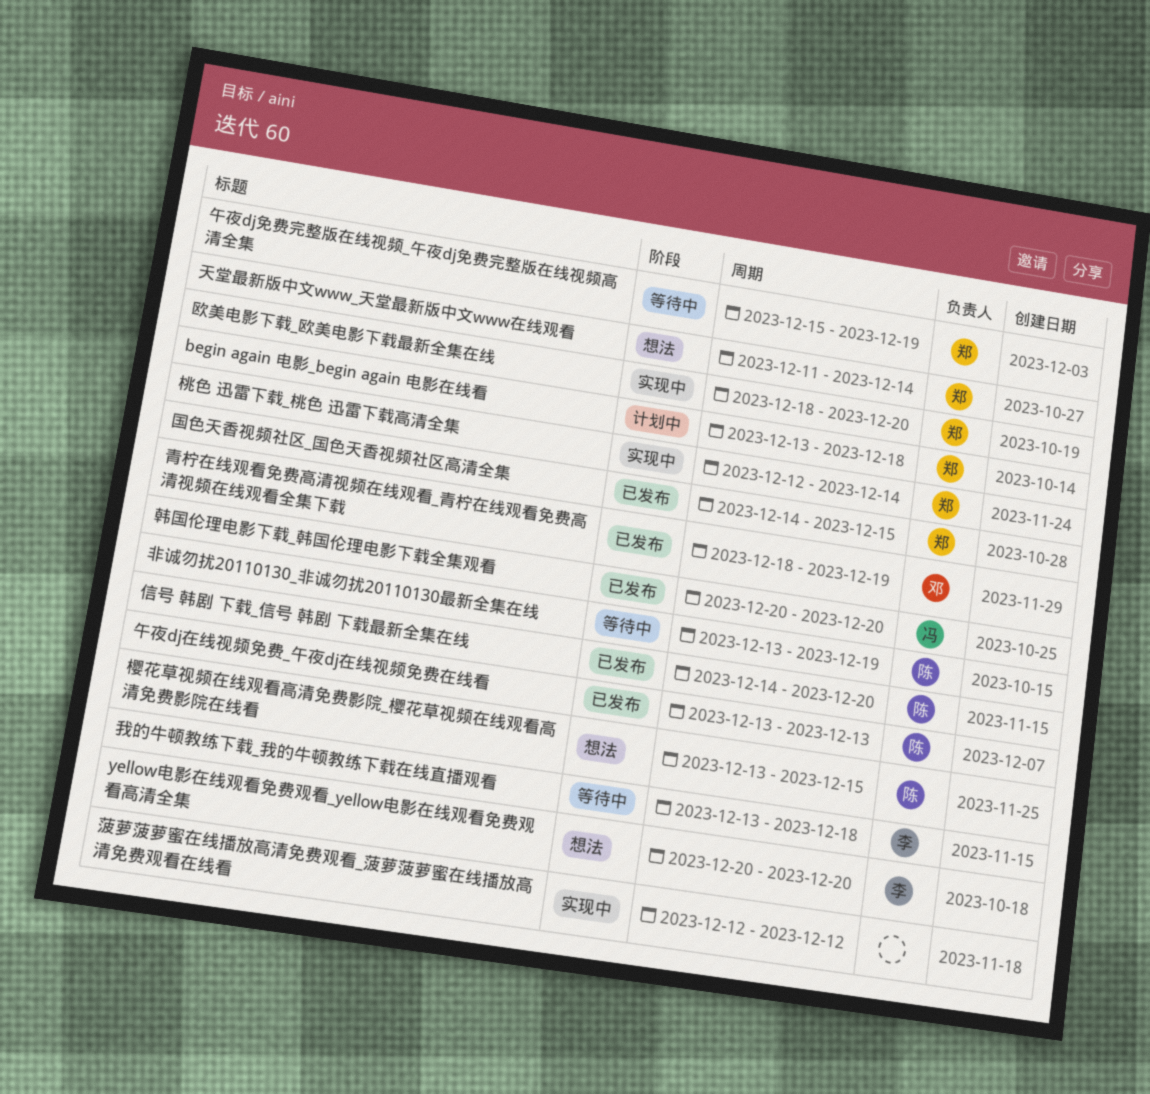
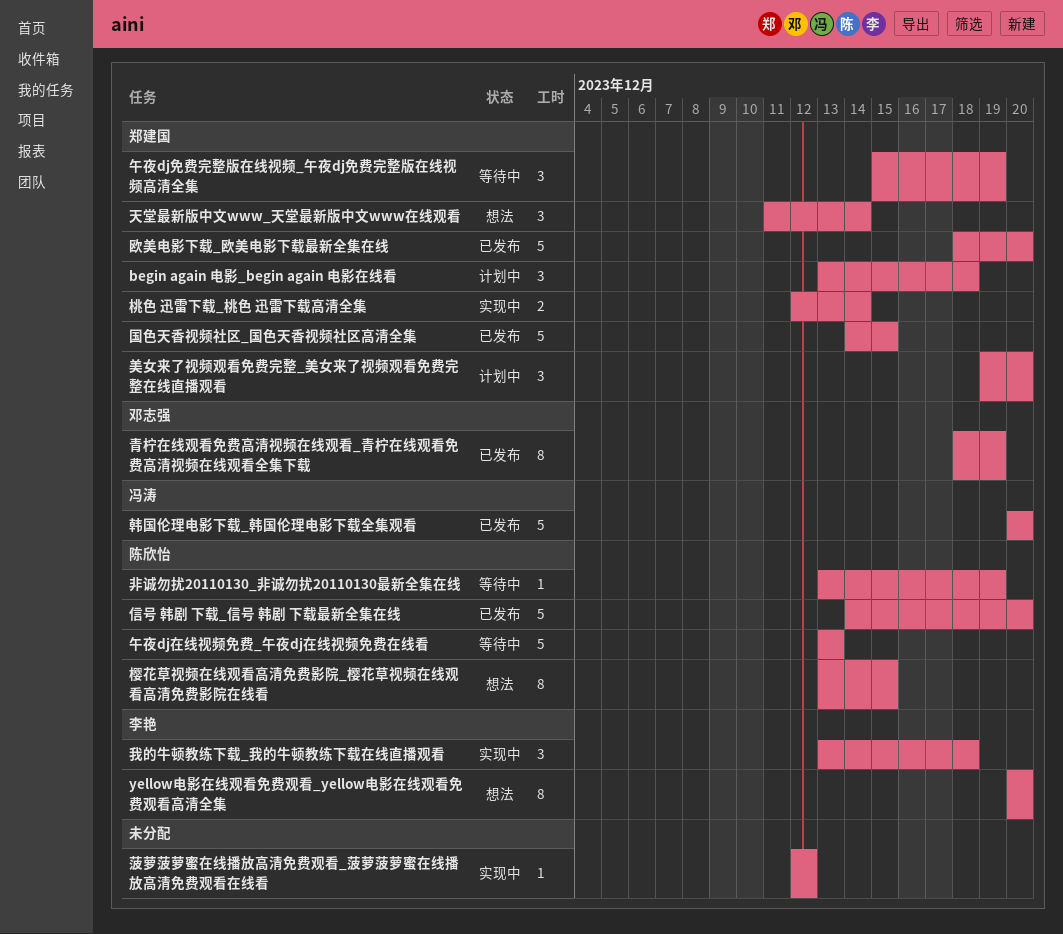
午夜dj在线视频免费_午夜dj在线视频免费在线看, status: 已发布 -> 等待中
我的牛顿教练下载_我的牛顿教练下载在线直播观看, status: 等待中 -> 实现中
欧美电影下载_欧美电影下载最新全集在线, status: 实现中 -> 已发布
美女来了视频观看免费完整_美女来了视频观看免费完整在线直播观看: none -> present

